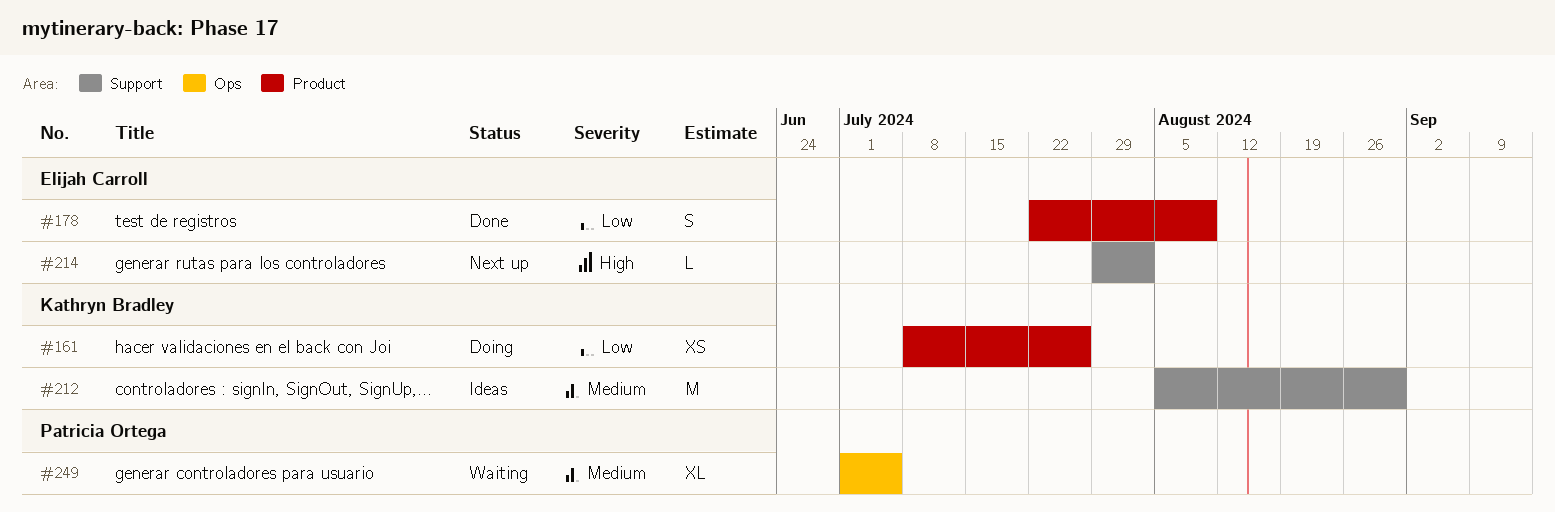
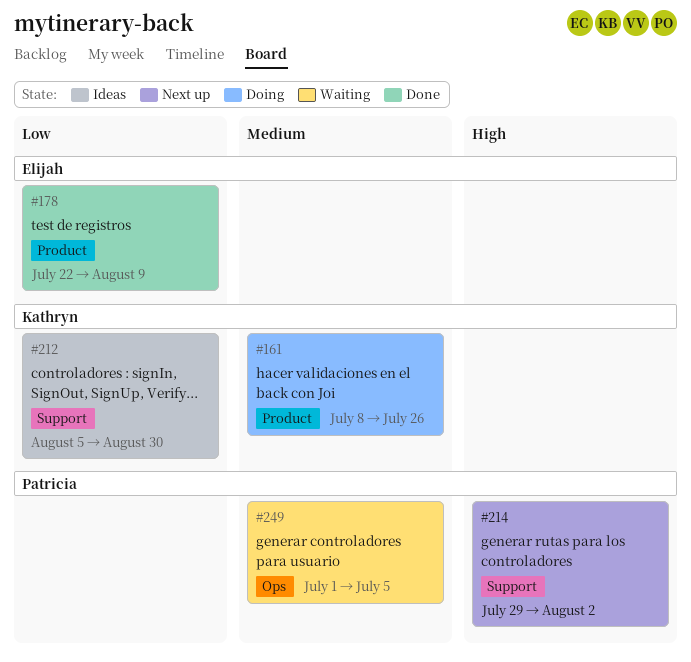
#161, priority: Low -> Medium
#212, priority: Medium -> Low
#214, owner: Elijah Carroll -> Patricia Ortega

